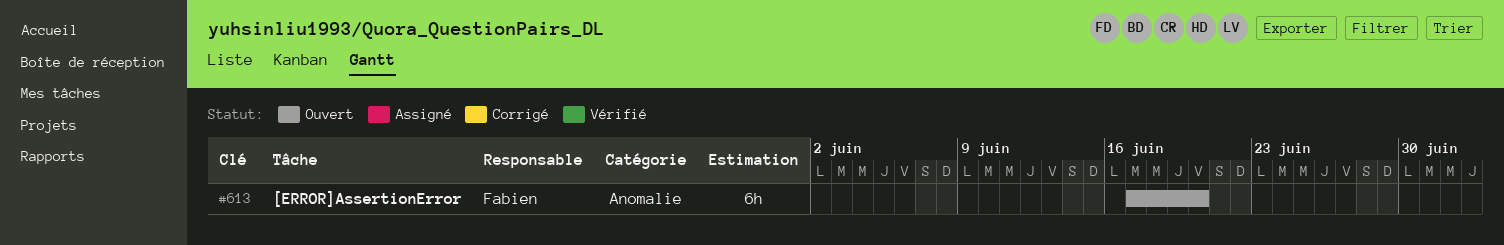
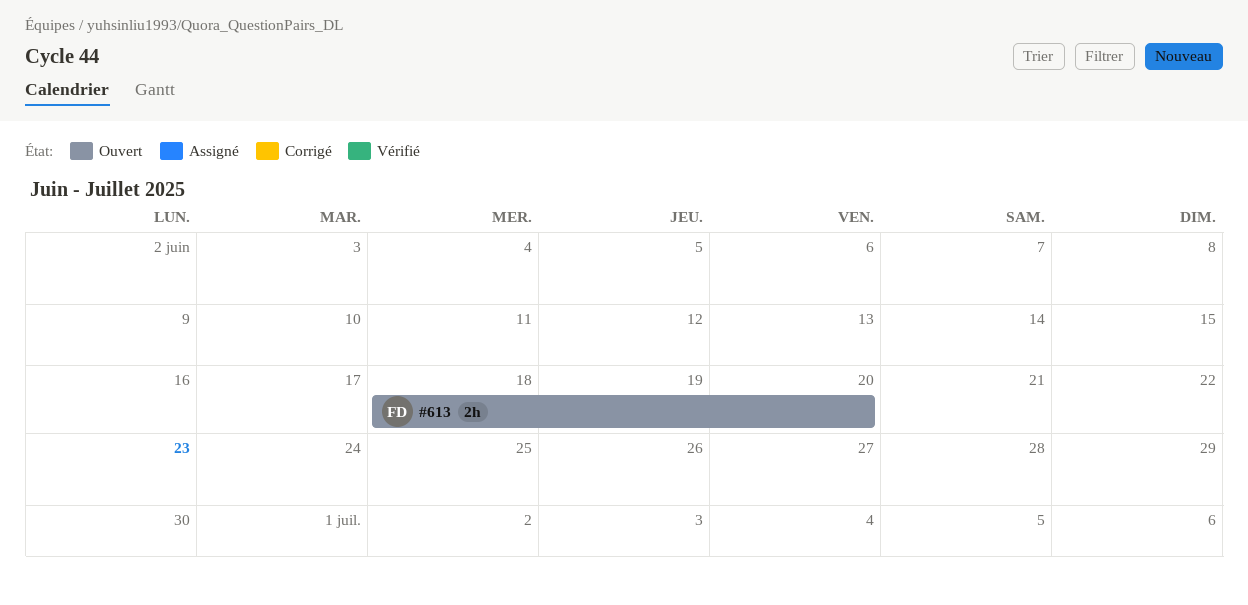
#613, estimate: 6h -> 2h
#613, start: Jun 17 -> Jun 18

